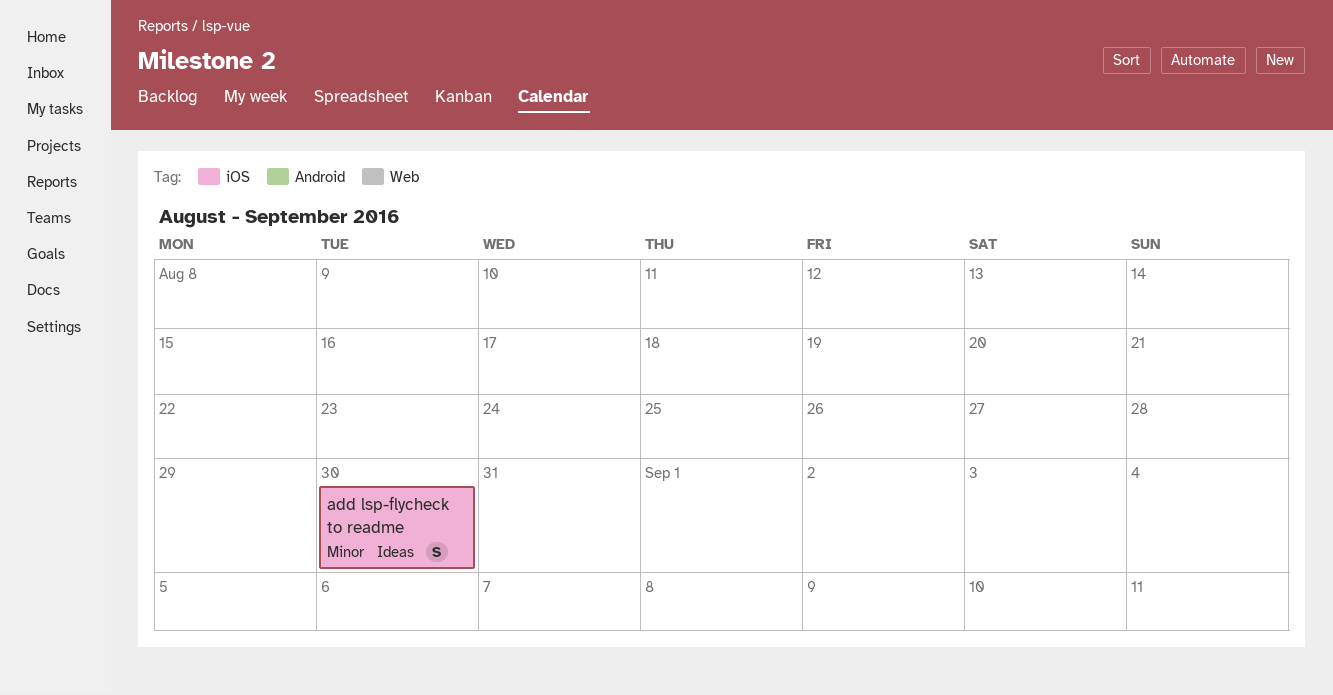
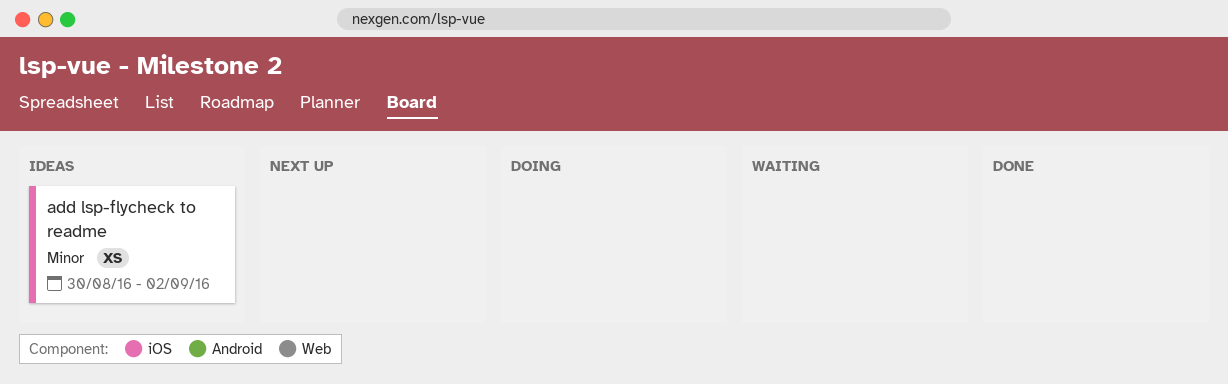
add lsp-flycheck to readme, estimate: S -> XS
add lsp-flycheck to readme, due: Aug 30 -> Sep 2

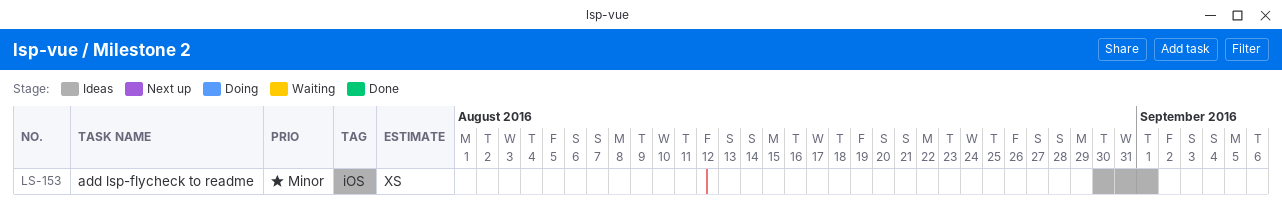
add lsp-flycheck to readme, due: Sep 2 -> Sep 1

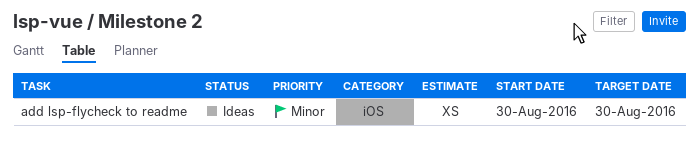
add lsp-flycheck to readme, due: Sep 1 -> Aug 30

